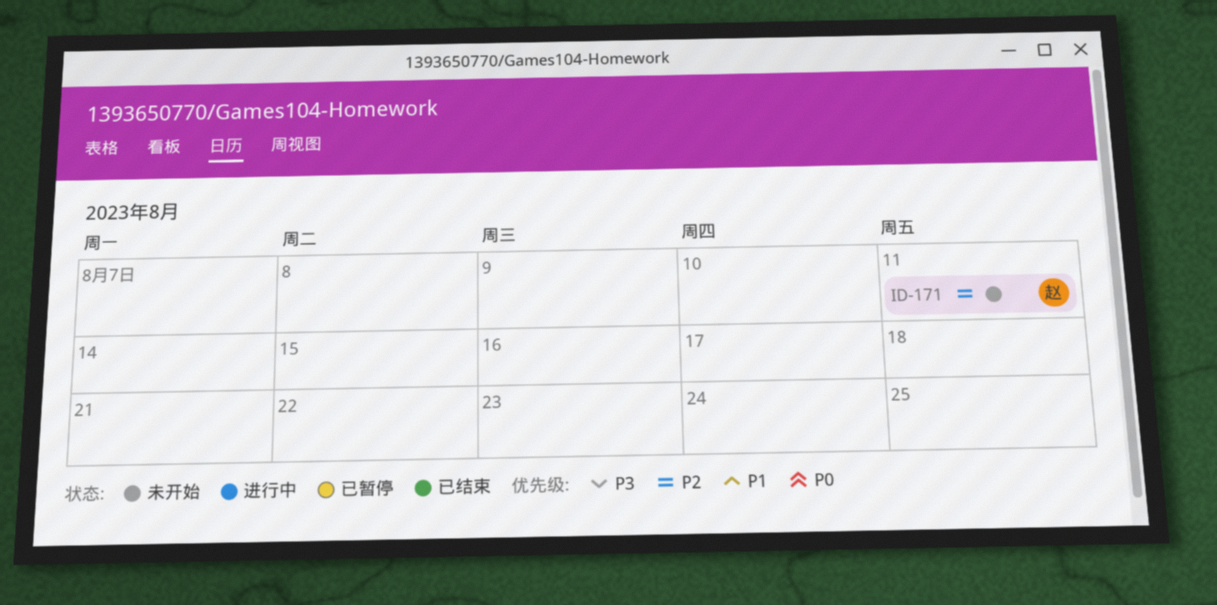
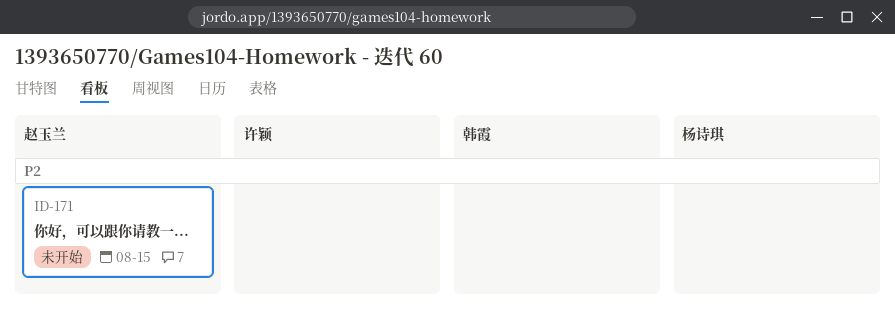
ID-171, due: Aug 11 -> Aug 15

